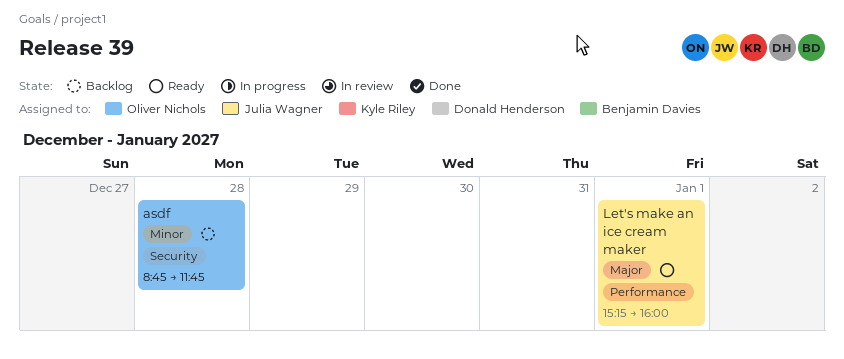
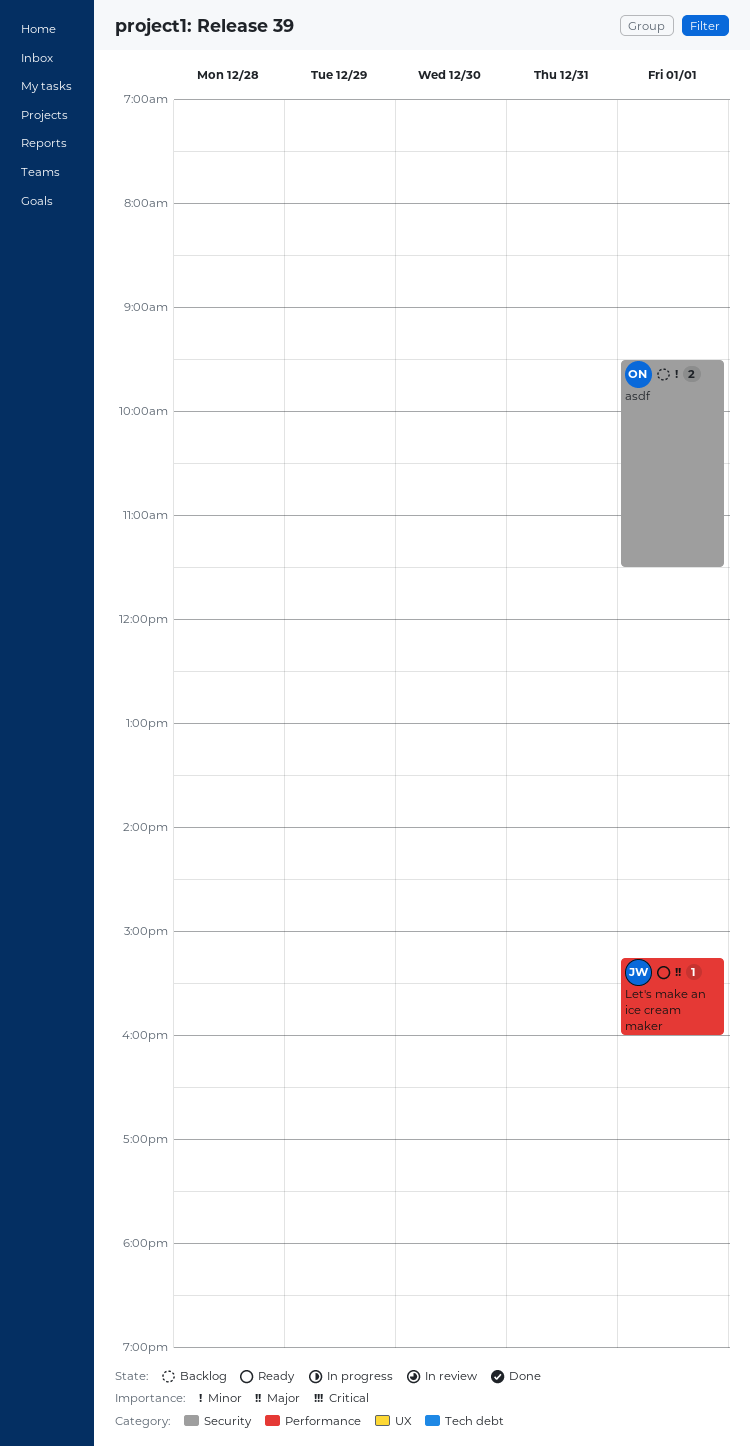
asdf, day: Dec 28 -> Jan 1
asdf, begins: 08:45 -> 09:30
asdf, ends: 11:45 -> 11:30

